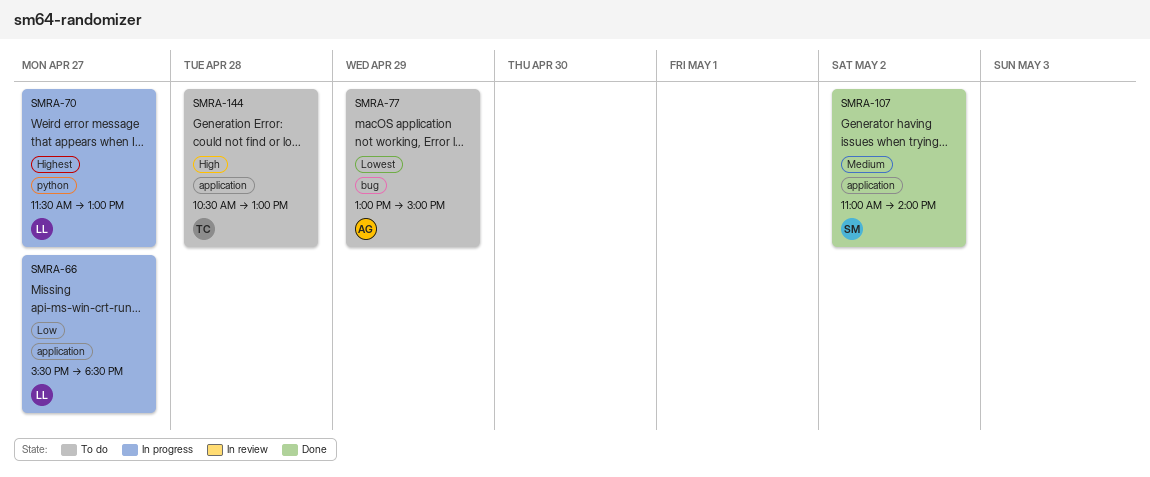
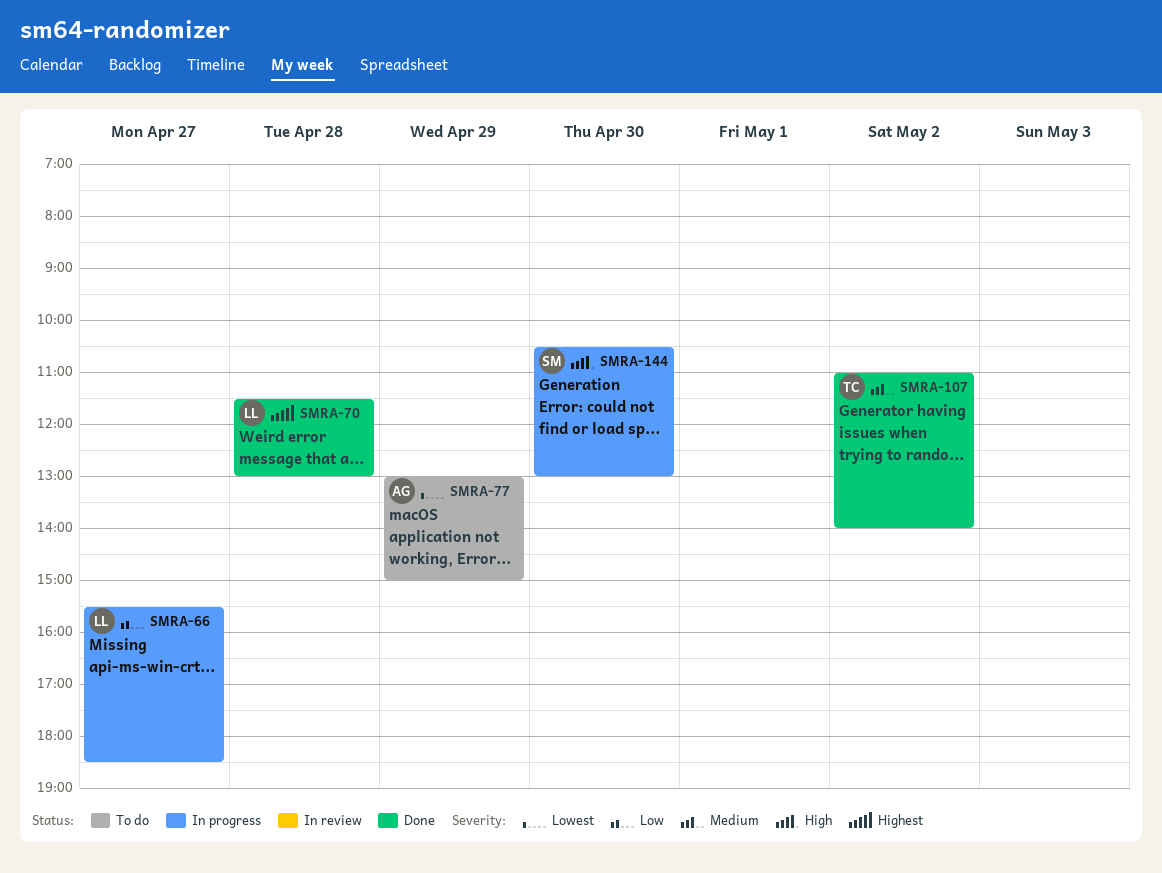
SMRA-70, status: In progress -> Done
SMRA-70, day: Apr 27 -> Apr 28
SMRA-107, owner: SM -> TC
SMRA-144, status: To do -> In progress
SMRA-144, owner: TC -> SM
SMRA-144, day: Apr 28 -> Apr 30

